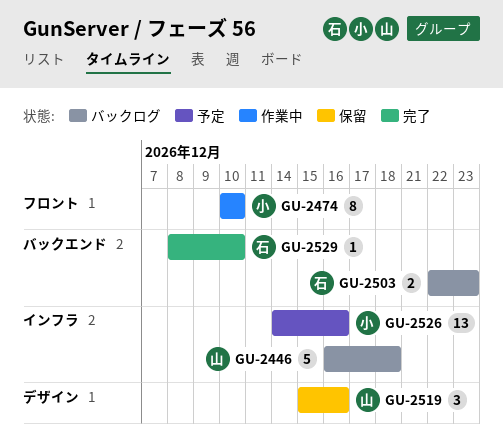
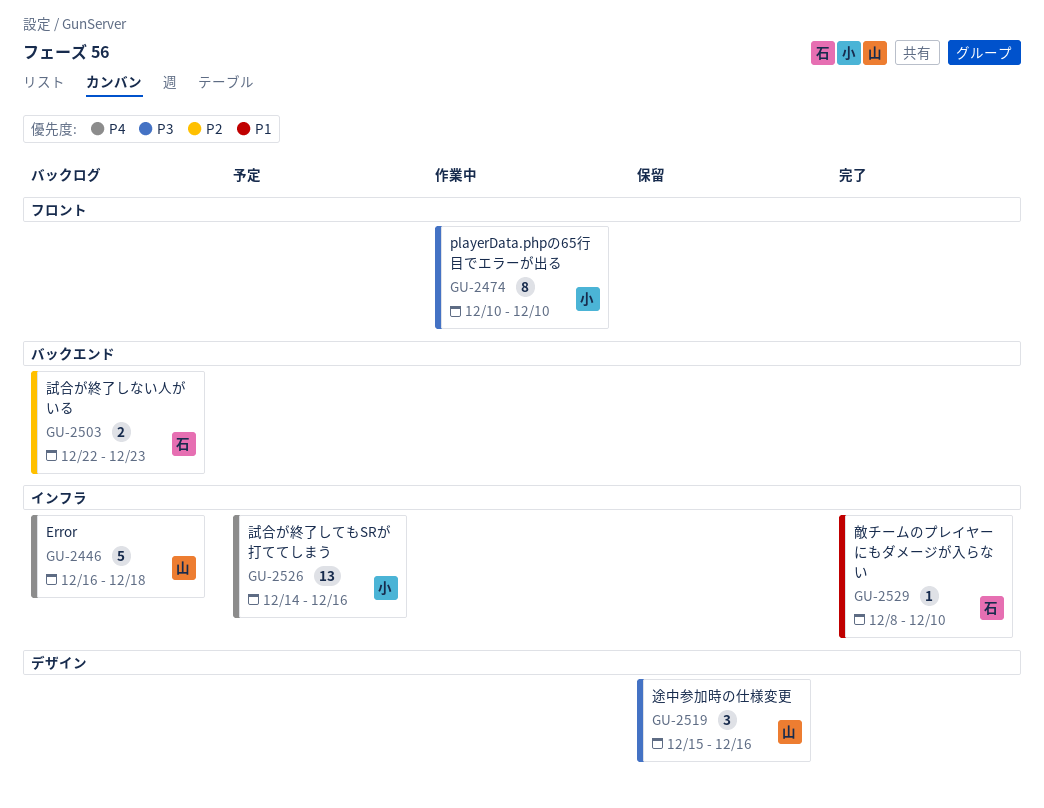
GU-2529, label: バックエンド -> インフラ

